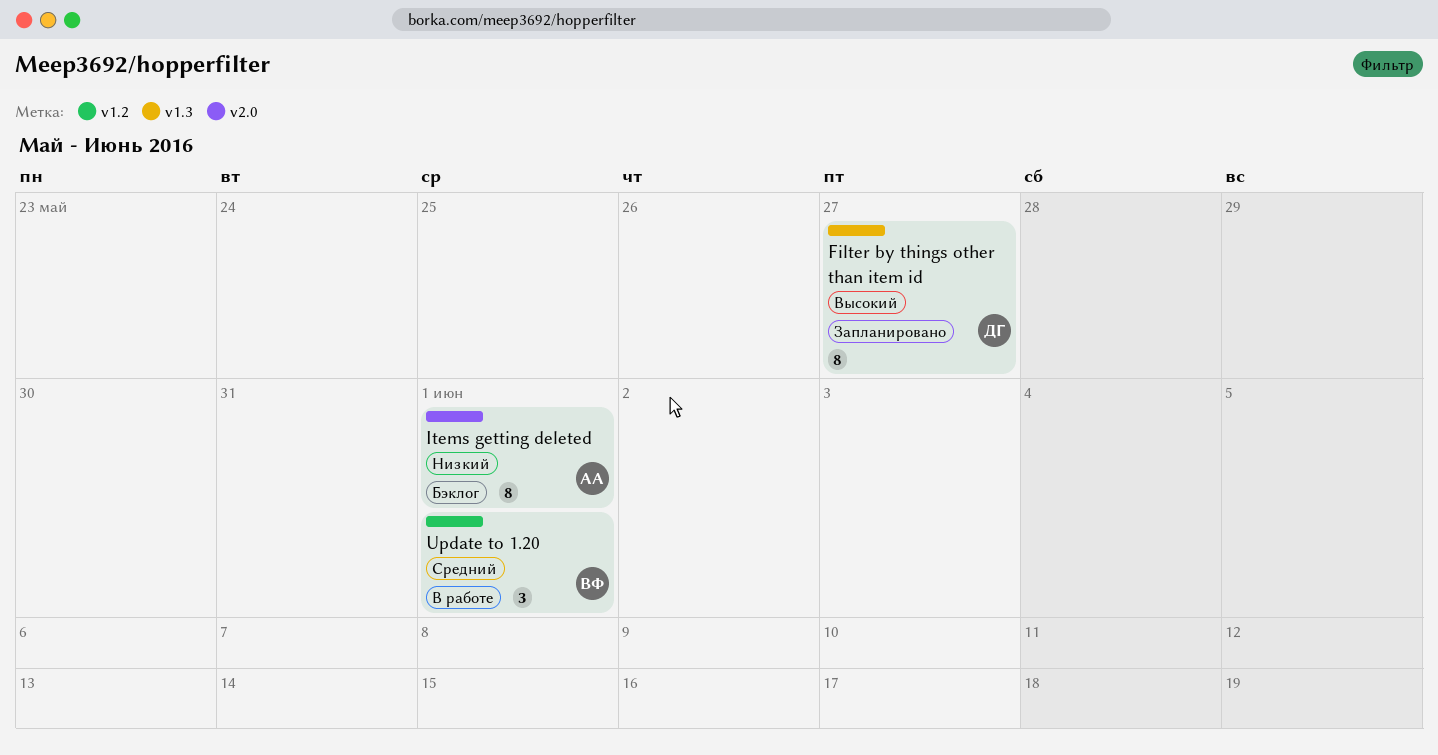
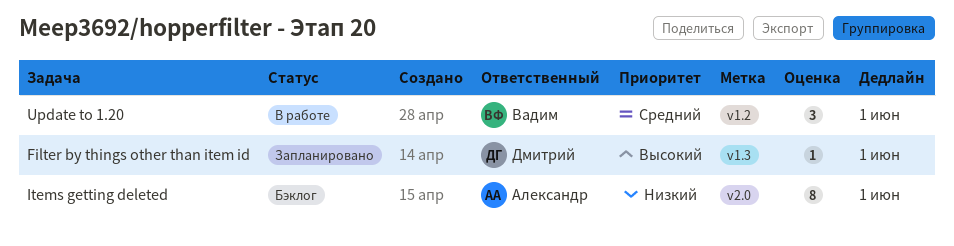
Filter by things other than item id, estimate: 8 -> 1
Filter by things other than item id, due: May 27 -> Jun 1

